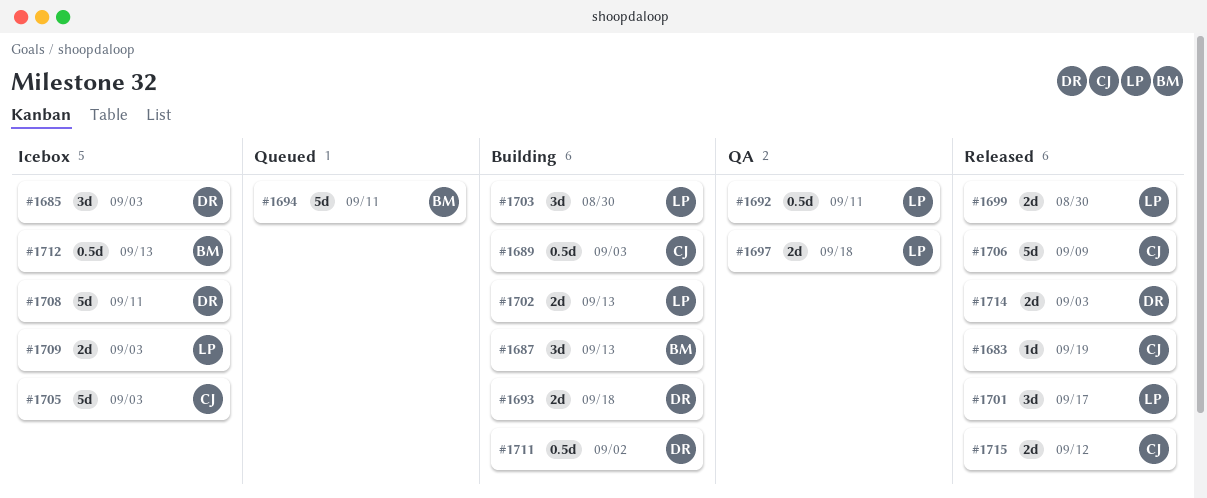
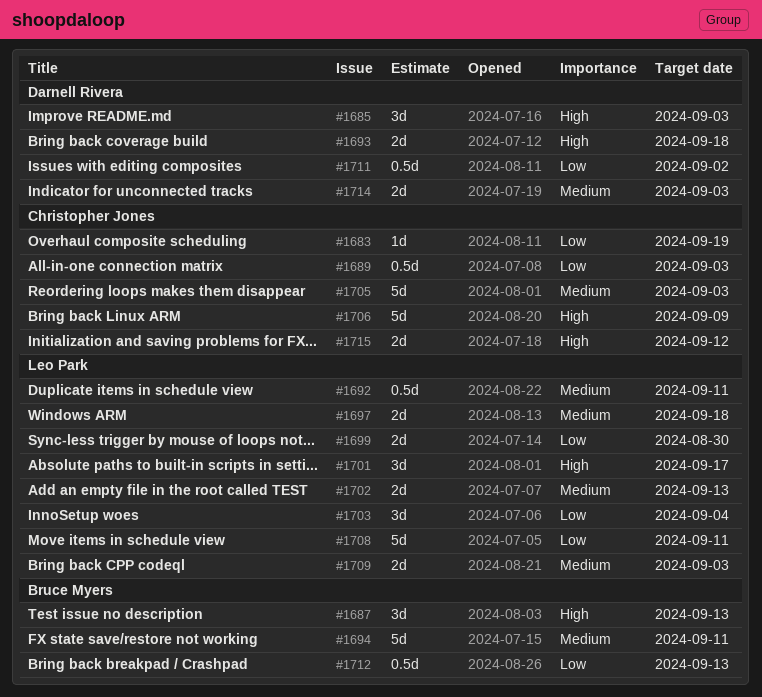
#1703, due: Aug 30 -> Sep 4
#1708, owner: Darnell Rivera -> Leo Park

